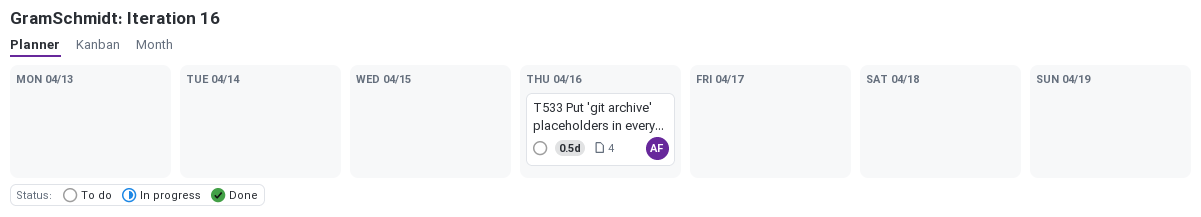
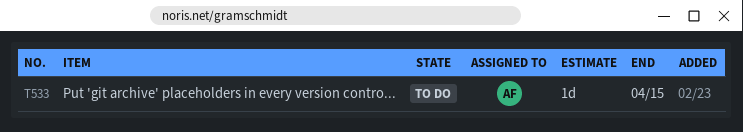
T533, estimate: 0.5d -> 1d
T533, due: Apr 16 -> Apr 15

